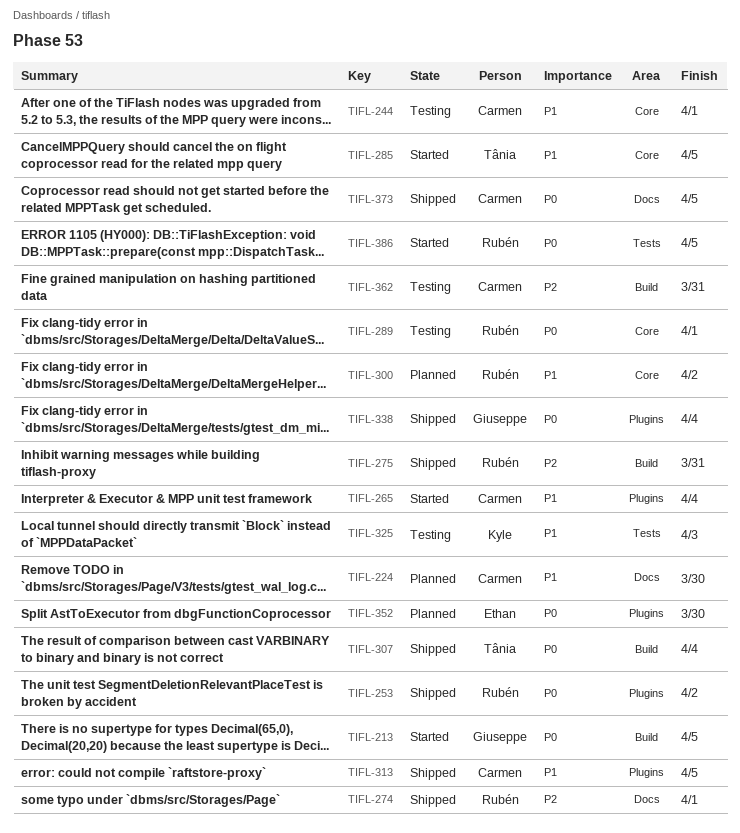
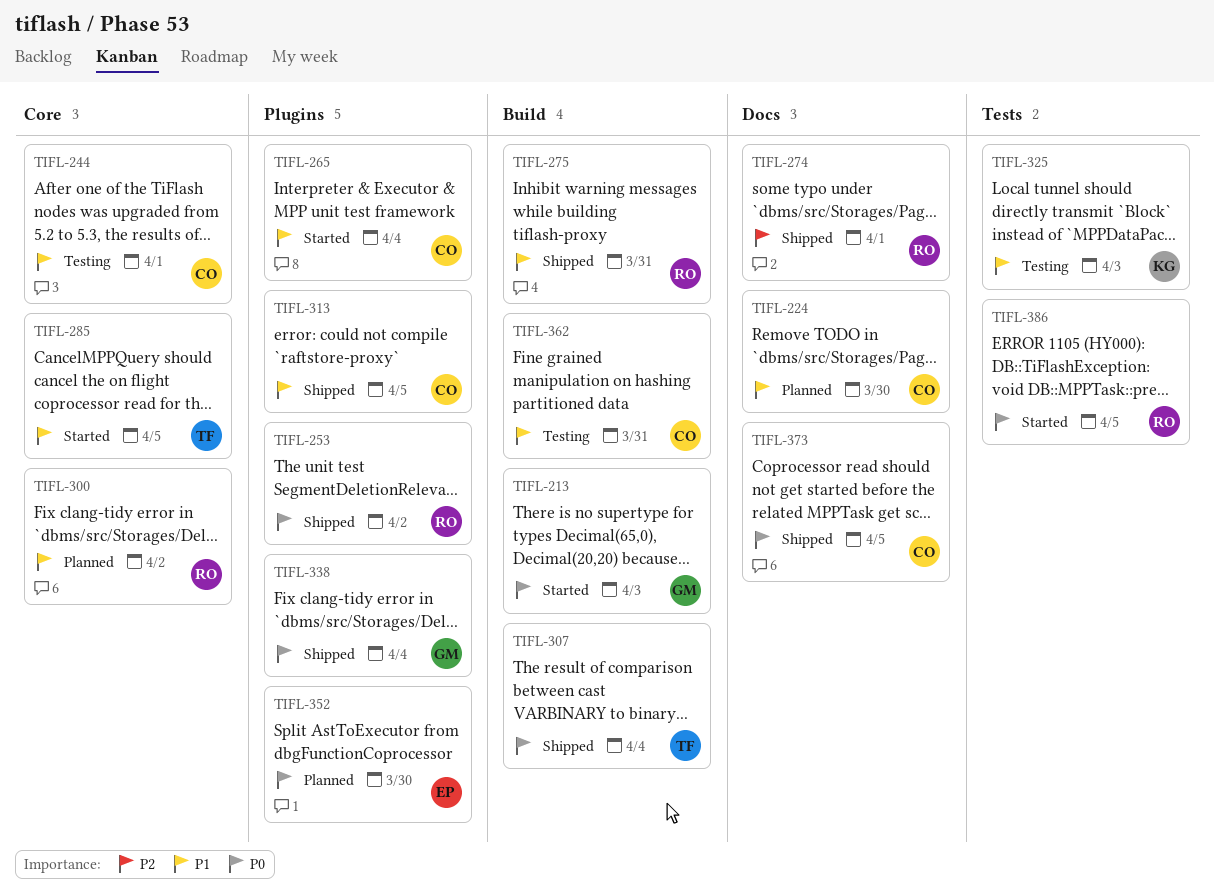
TIFL-213, due: Apr 5 -> Apr 3
TIFL-275, priority: P2 -> P1
TIFL-289: present -> none
TIFL-362, priority: P2 -> P1

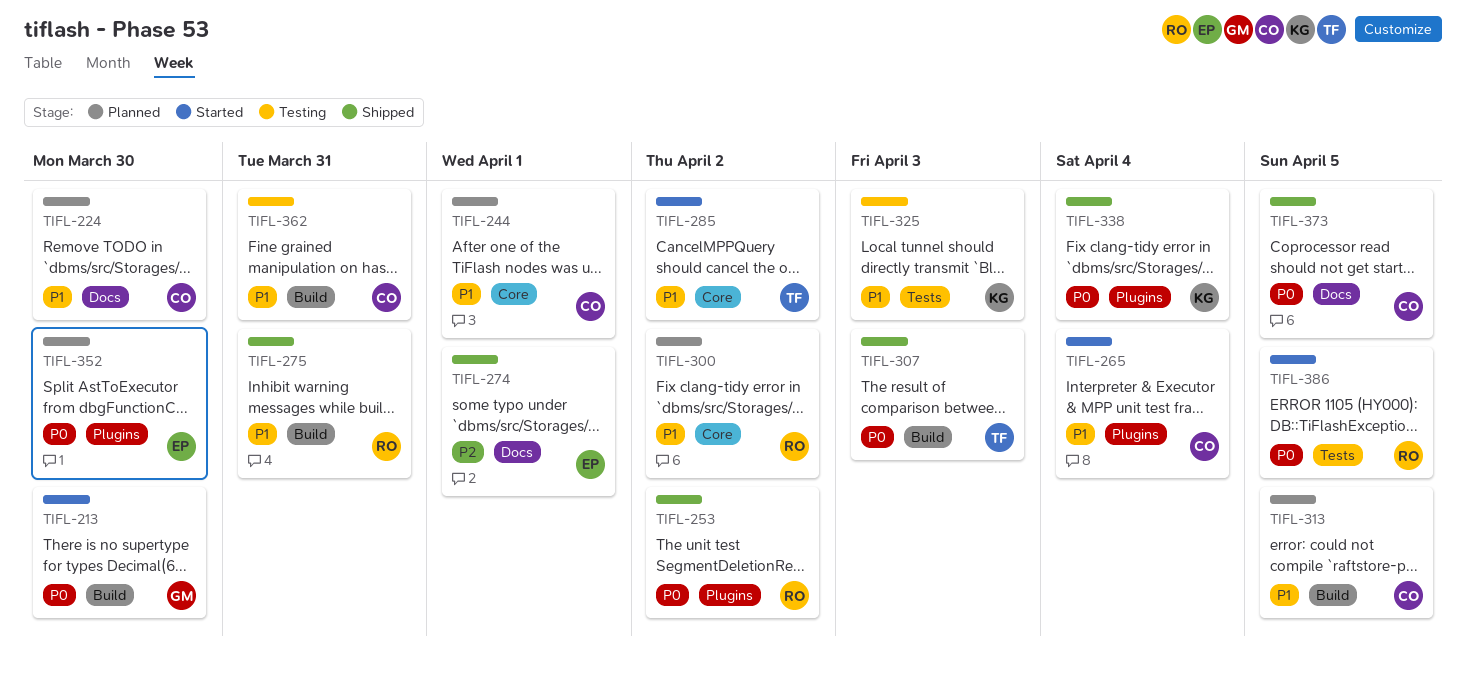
TIFL-213, due: Apr 3 -> Mar 30
TIFL-244, status: Testing -> Planned
TIFL-274, owner: RO -> EP
TIFL-285, due: Apr 5 -> Apr 2
TIFL-307, due: Apr 4 -> Apr 3
TIFL-313, status: Shipped -> Planned
TIFL-313, label: Plugins -> Build
TIFL-338, owner: GM -> KG

